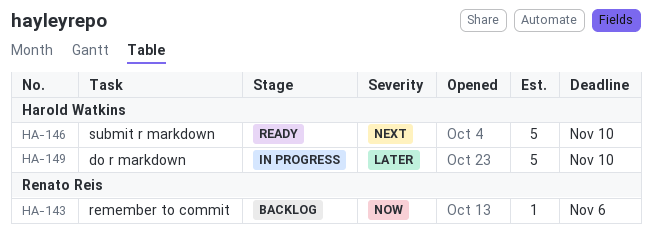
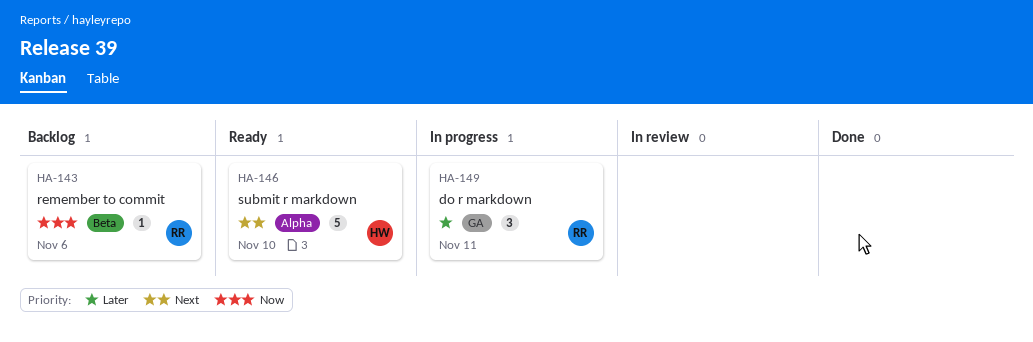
HA-149, owner: Harold Watkins -> Renato Reis
HA-149, estimate: 5 -> 3
HA-149, due: Nov 10 -> Nov 11

